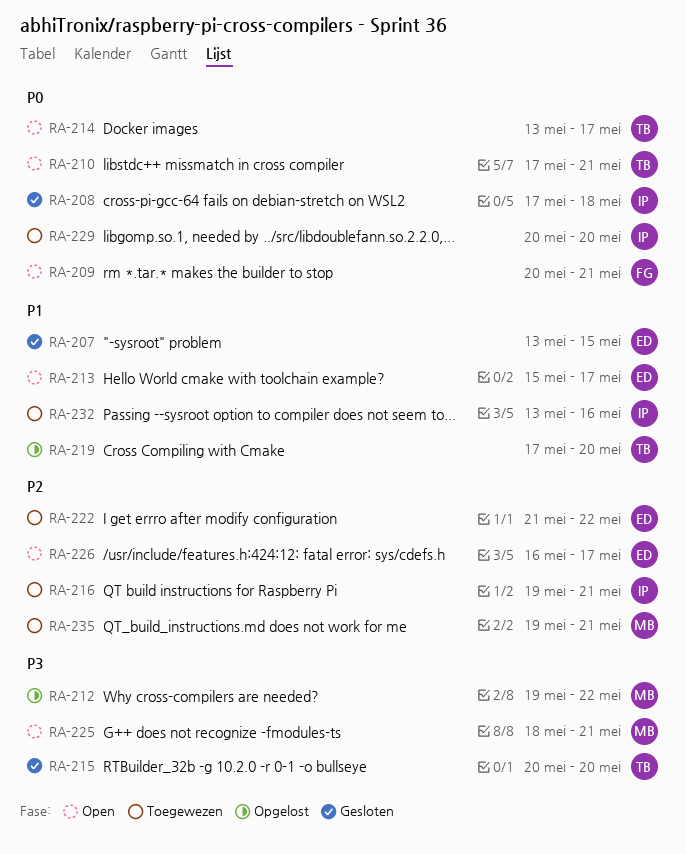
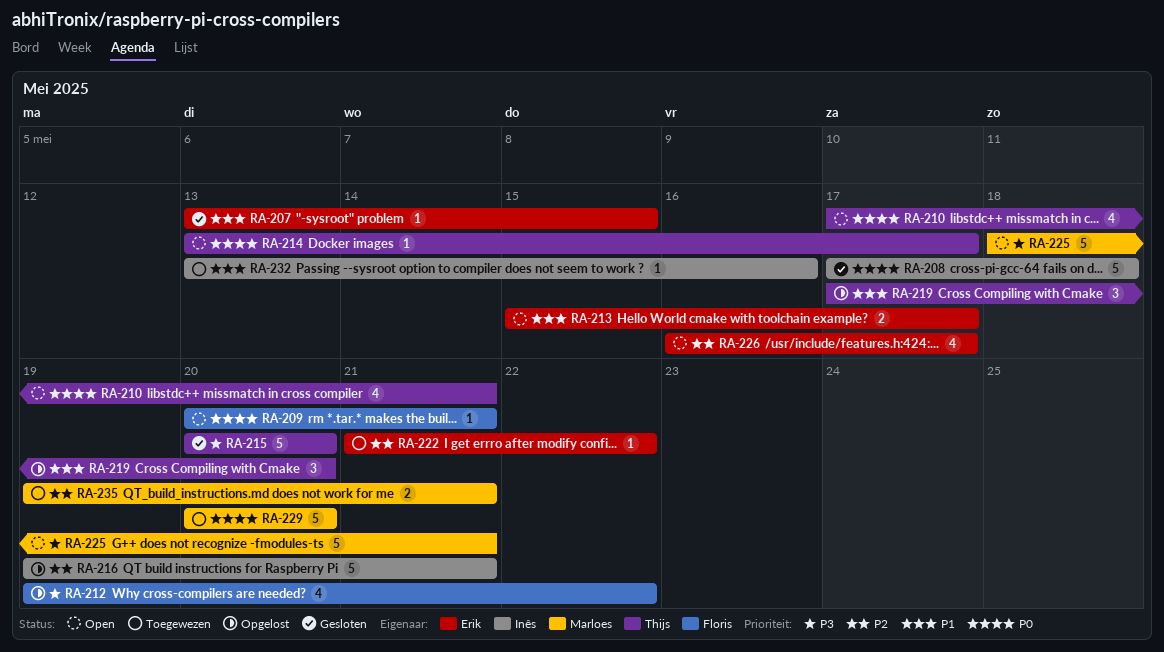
RA-212, owner: Marloes -> Floris
RA-216, status: Toegewezen -> Opgelost
RA-229, owner: Inês -> Marloes

